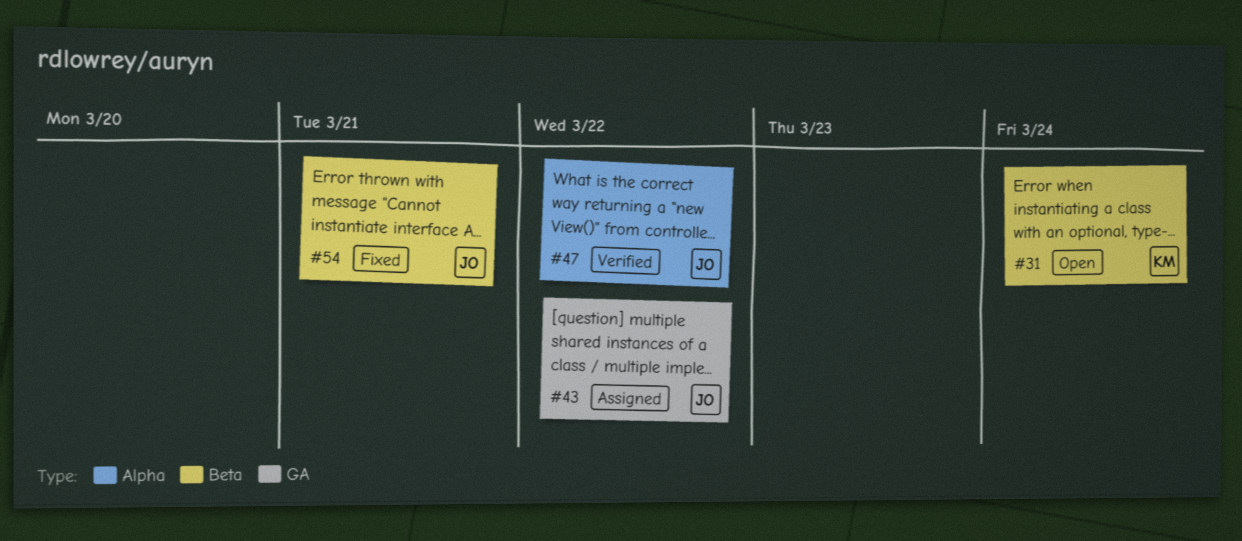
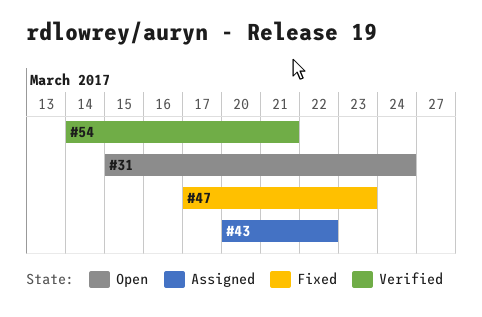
#47, status: Verified -> Fixed
#47, due: Mar 22 -> Mar 23
#54, status: Fixed -> Verified

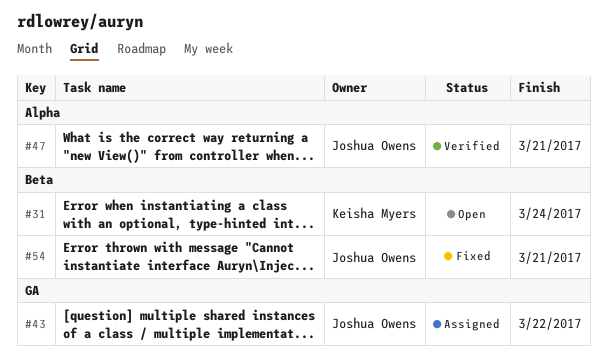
#47, status: Fixed -> Verified
#47, due: Mar 23 -> Mar 21
#54, status: Verified -> Fixed

